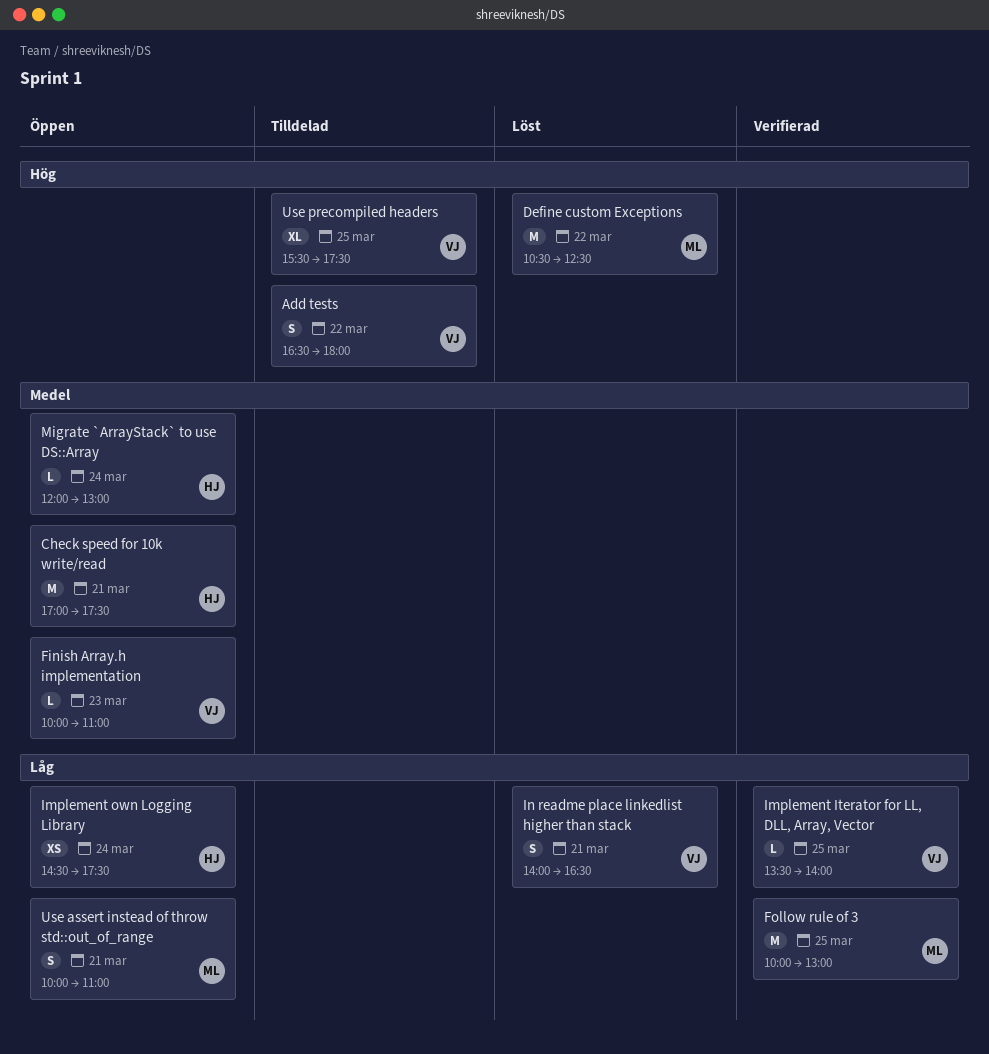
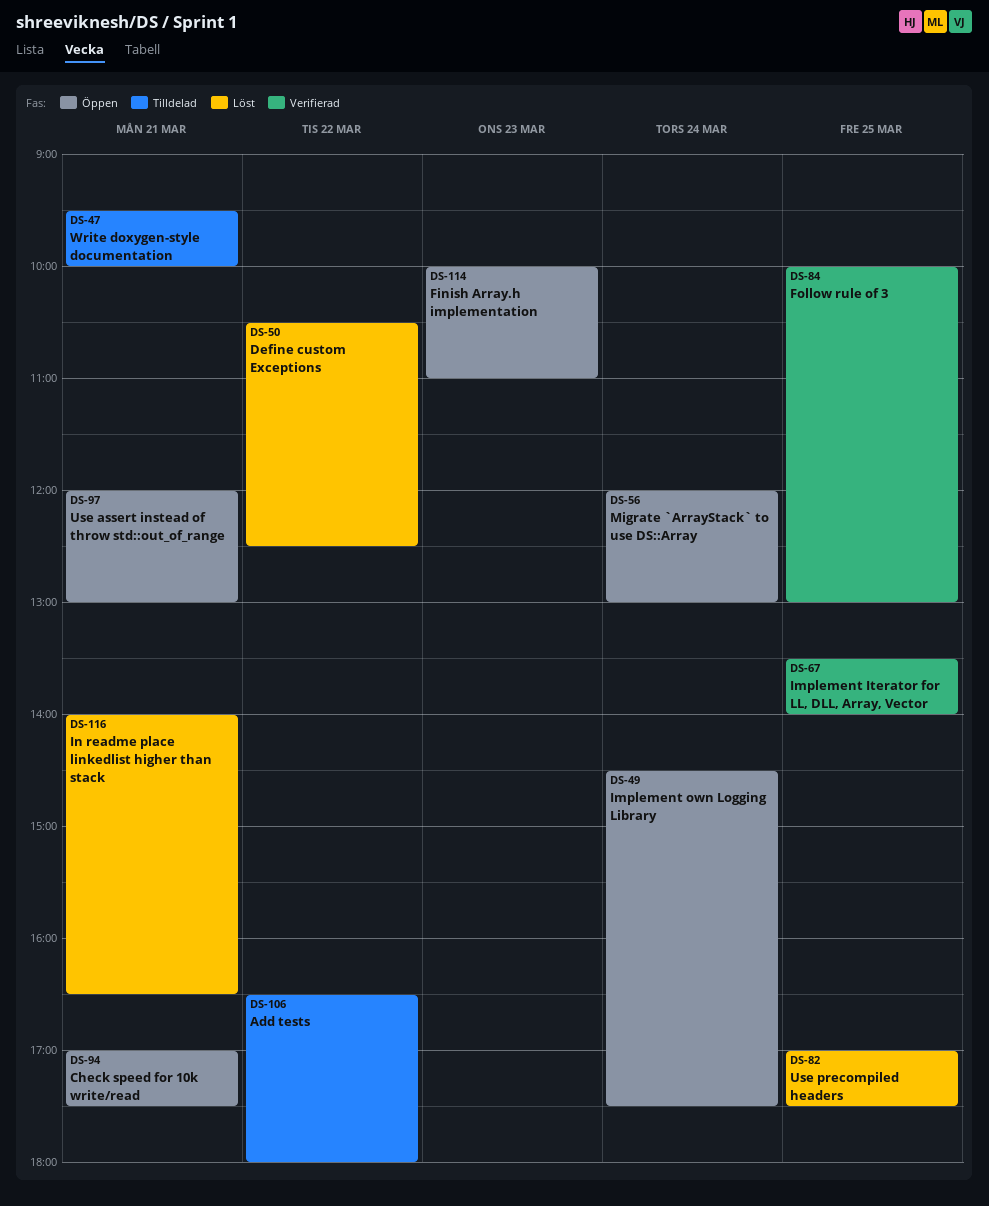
Use assert instead of throw std::out_of_range, begins: 10:00 -> 12:00
Use assert instead of throw std::out_of_range, ends: 11:00 -> 13:00
Use precompiled headers, status: Tilldelad -> Löst
Use precompiled headers, begins: 15:30 -> 17:00
Write doxygen-style documentation: none -> present

